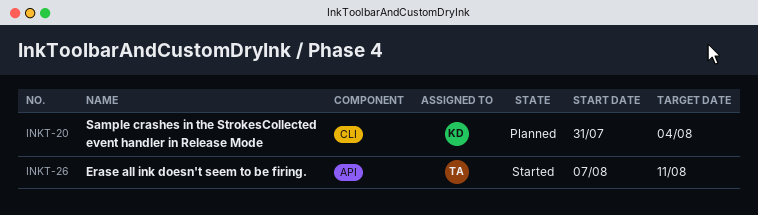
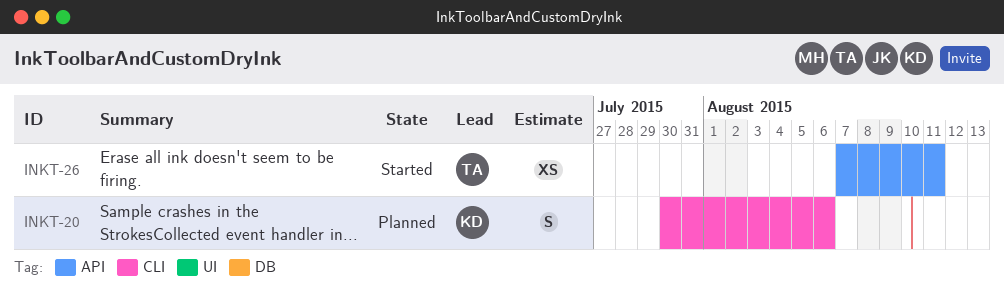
INKT-20, start: Jul 31 -> Jul 30
INKT-20, due: Aug 4 -> Aug 6

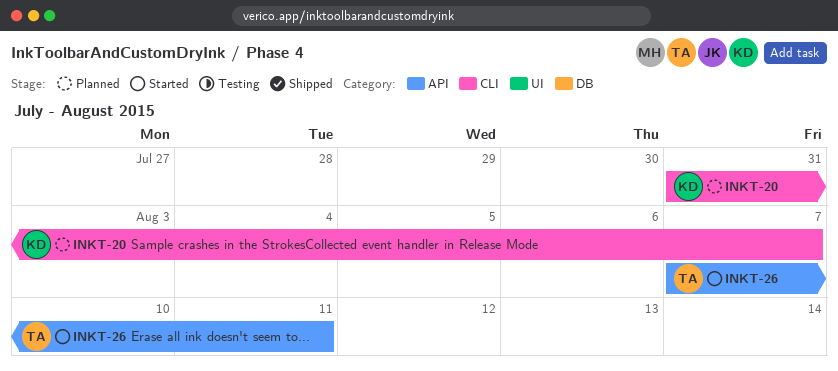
INKT-20, start: Jul 30 -> Jul 31
INKT-20, due: Aug 6 -> Aug 7

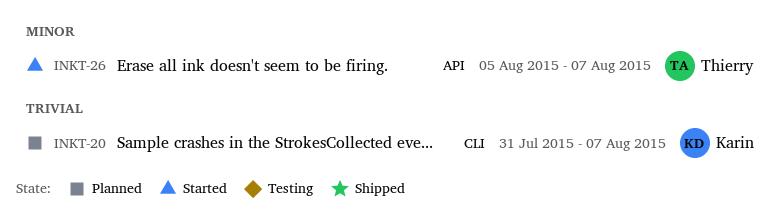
INKT-26, start: Aug 7 -> Aug 5
INKT-26, due: Aug 11 -> Aug 7

